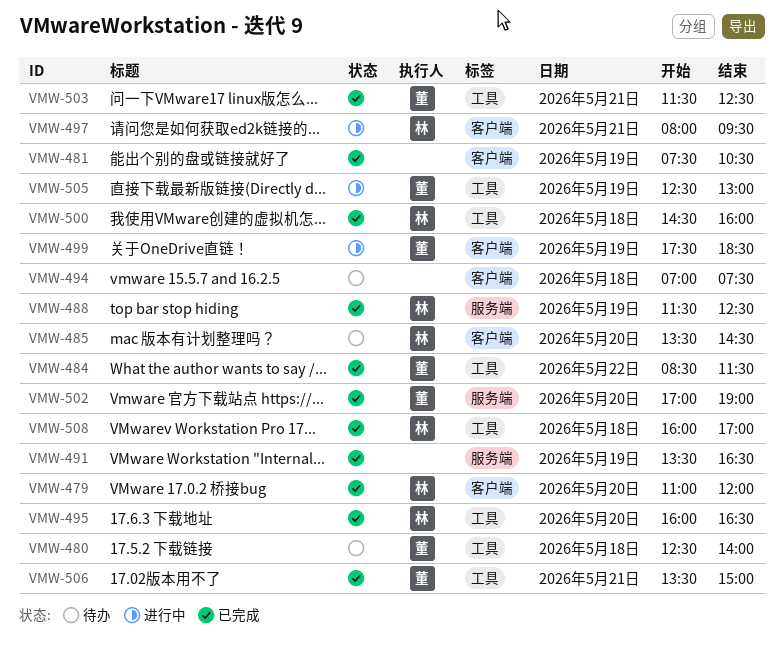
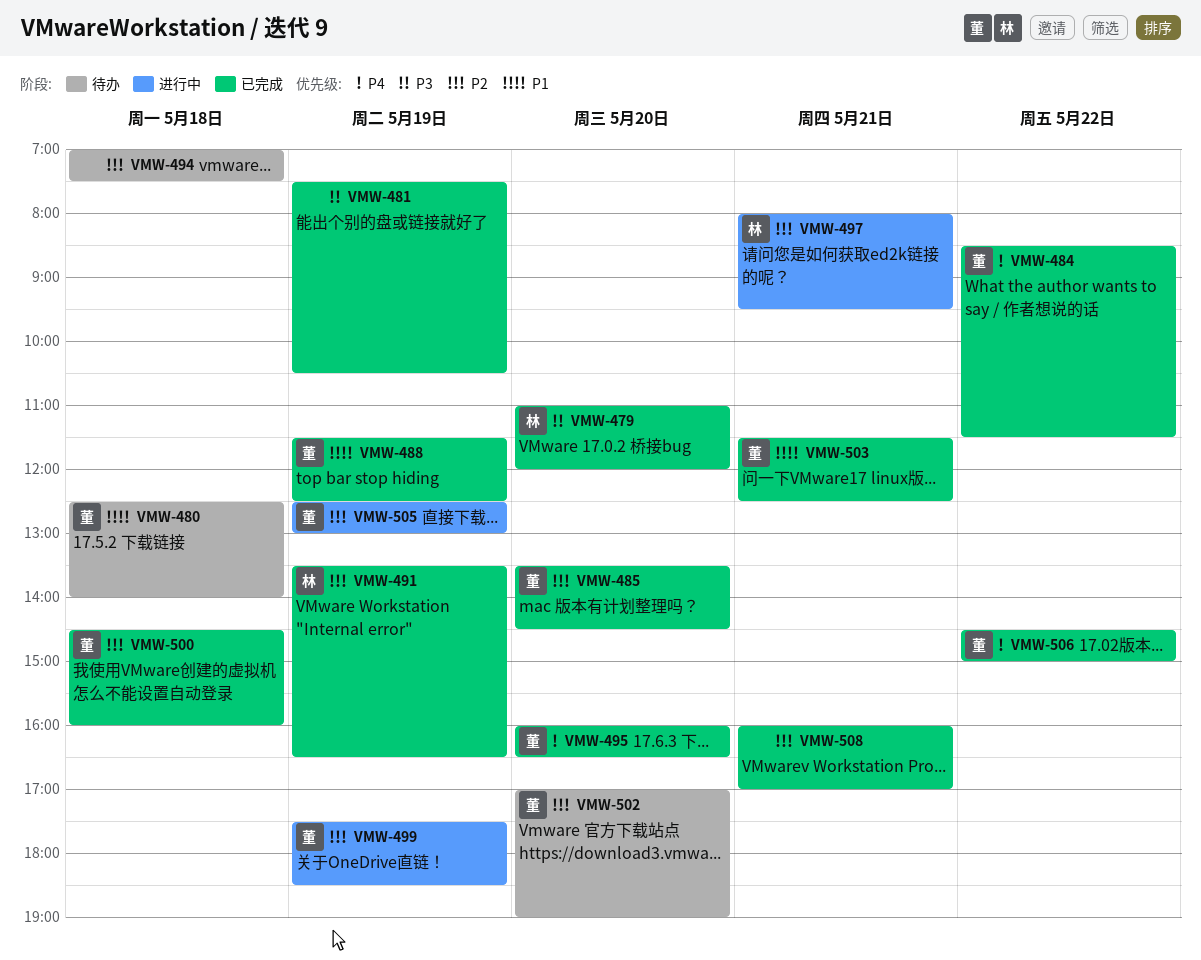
VMW-485, status: 待办 -> 已完成
VMW-485, owner: 林 -> 董
VMW-488, owner: 林 -> 董
VMW-491, owner: none -> 林
VMW-495, owner: 林 -> 董
VMW-500, owner: 林 -> 董
VMW-502, status: 已完成 -> 待办
VMW-506, day: May 21 -> May 22
VMW-506, begins: 13:30 -> 14:30
VMW-508, owner: 林 -> none
VMW-508, day: May 18 -> May 21

